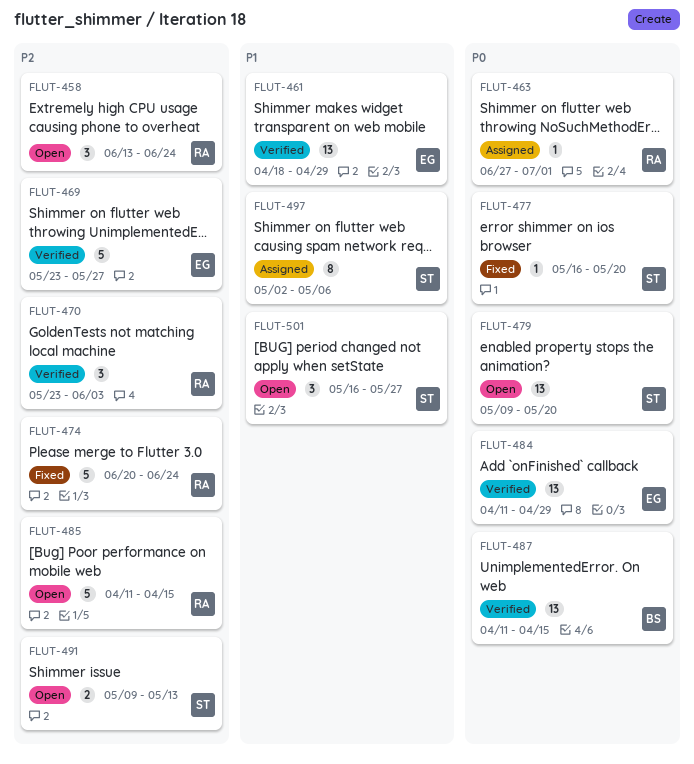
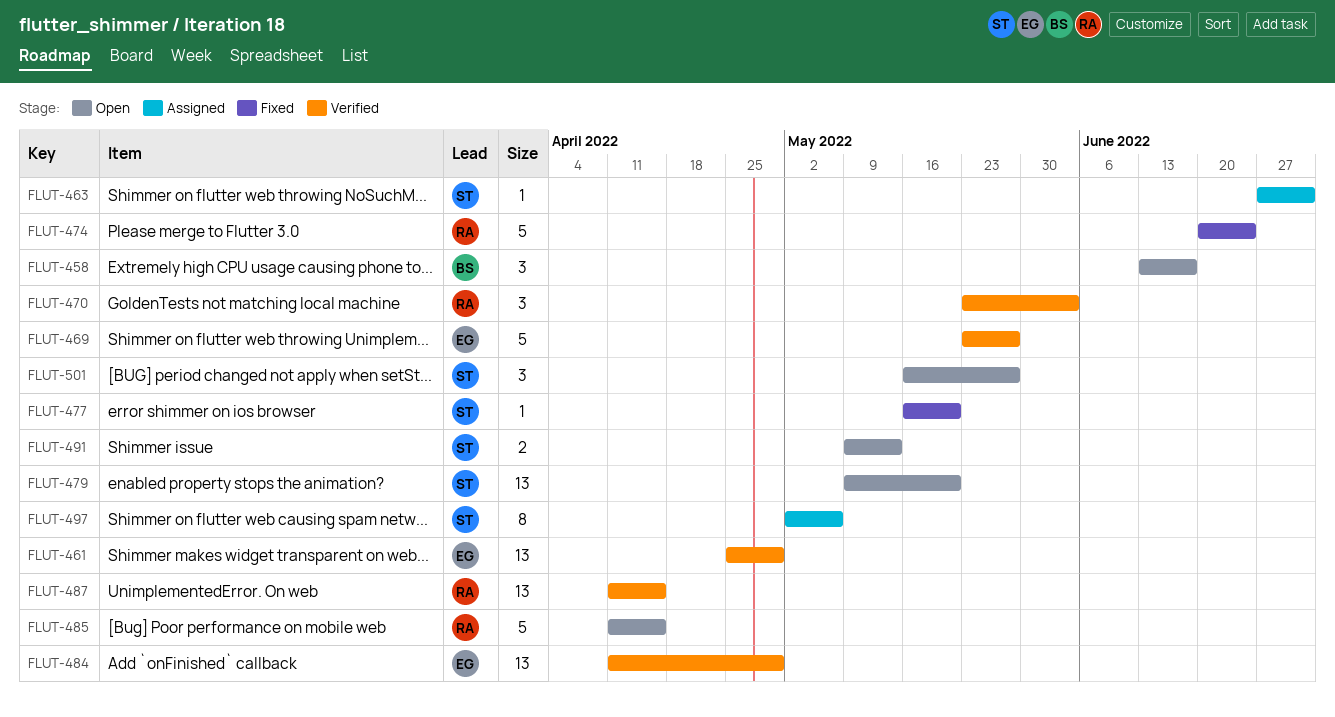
FLUT-458, owner: RA -> BS
FLUT-458, due: Jun 24 -> Jun 17
FLUT-461, start: Apr 18 -> Apr 25
FLUT-463, owner: RA -> ST
FLUT-487, owner: BS -> RA

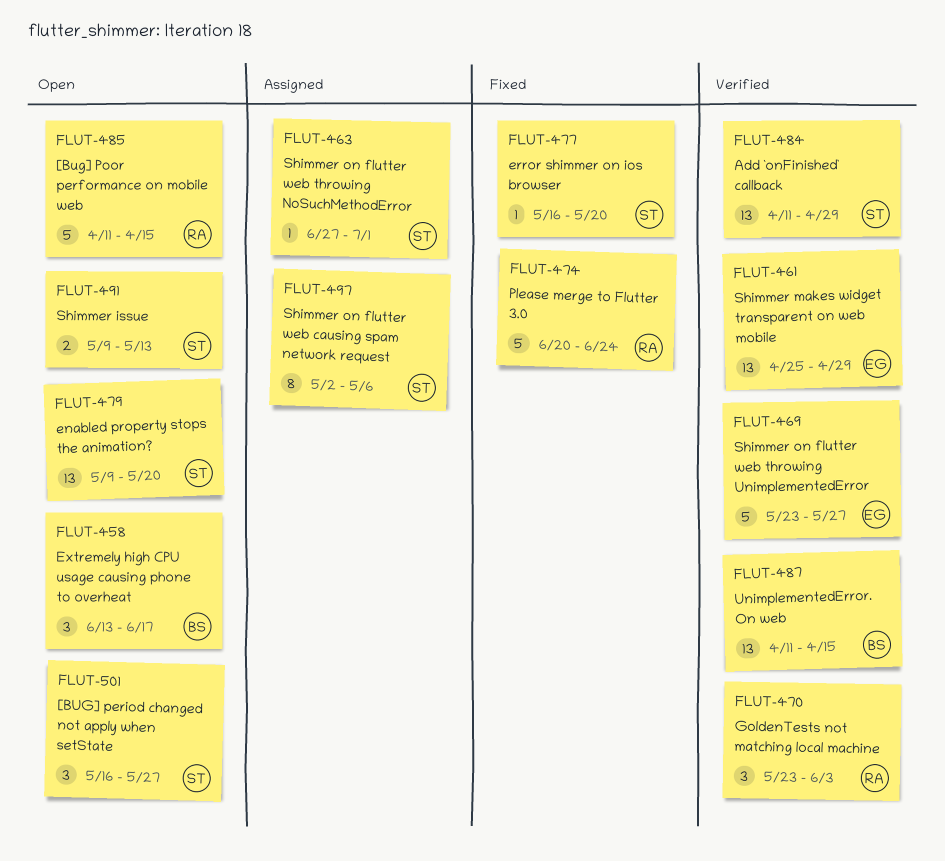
FLUT-484, owner: EG -> ST
FLUT-487, owner: RA -> BS

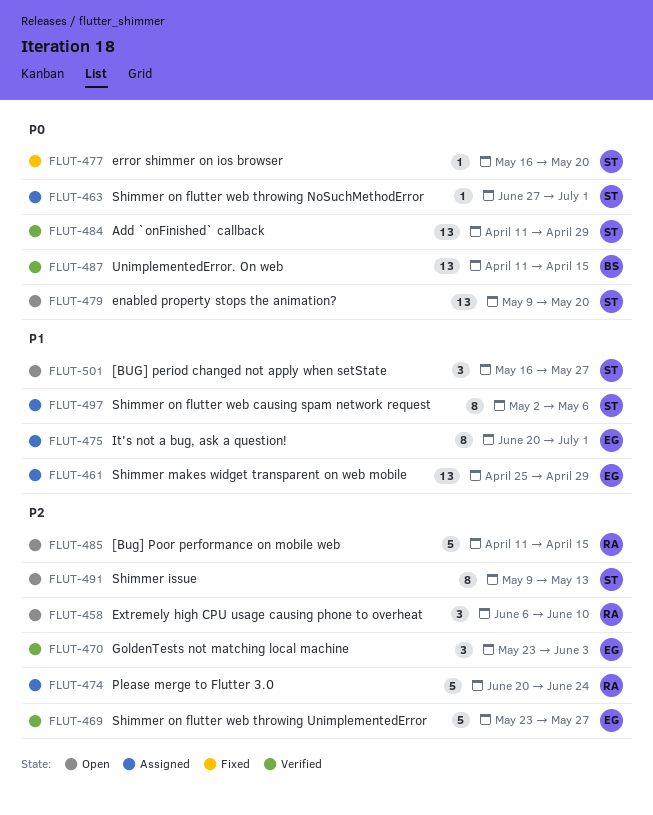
FLUT-458, owner: BS -> RA
FLUT-458, start: Jun 13 -> Jun 6
FLUT-458, due: Jun 17 -> Jun 10
FLUT-461, status: Verified -> Assigned
FLUT-470, owner: RA -> EG
FLUT-474, status: Fixed -> Assigned
FLUT-475: none -> present
FLUT-491, estimate: 2 -> 8

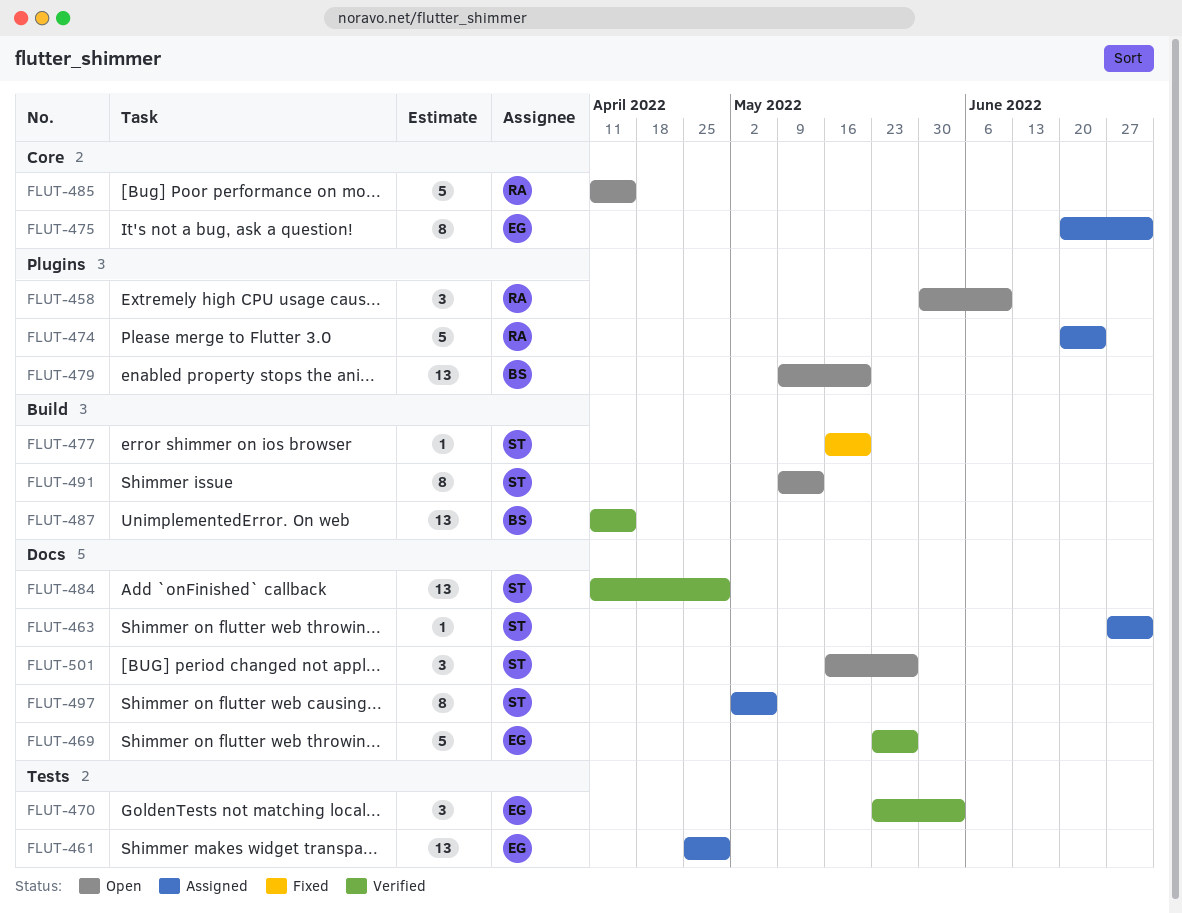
FLUT-458, start: Jun 6 -> May 30
FLUT-479, owner: ST -> BS

